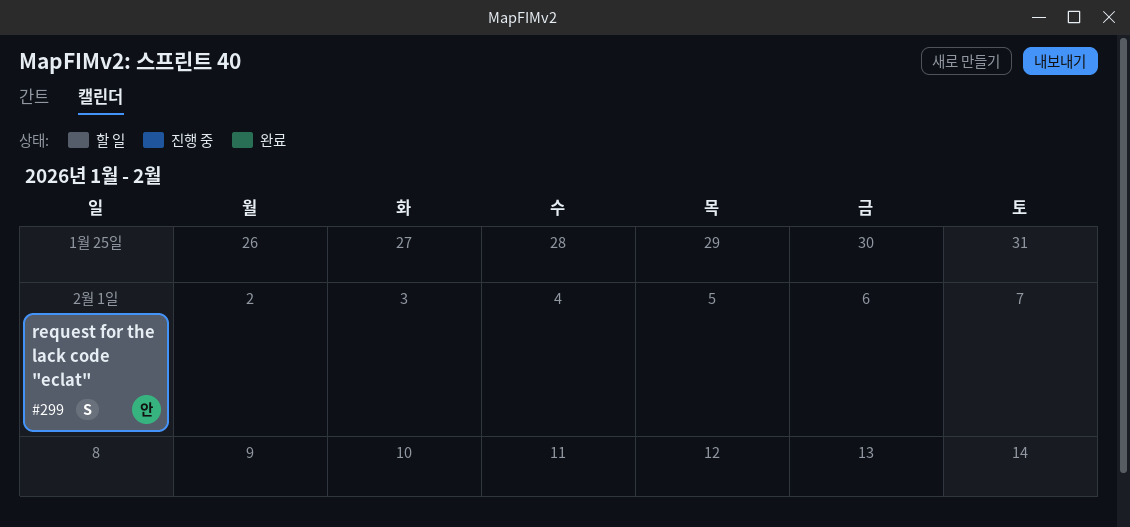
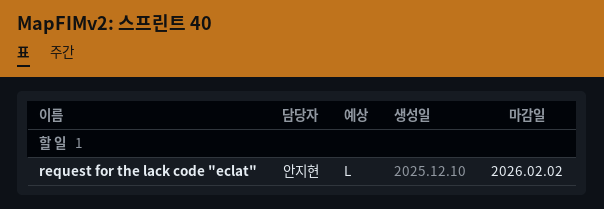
request for the lack code "eclat", estimate: S -> L
request for the lack code "eclat", due: Feb 1 -> Feb 2

